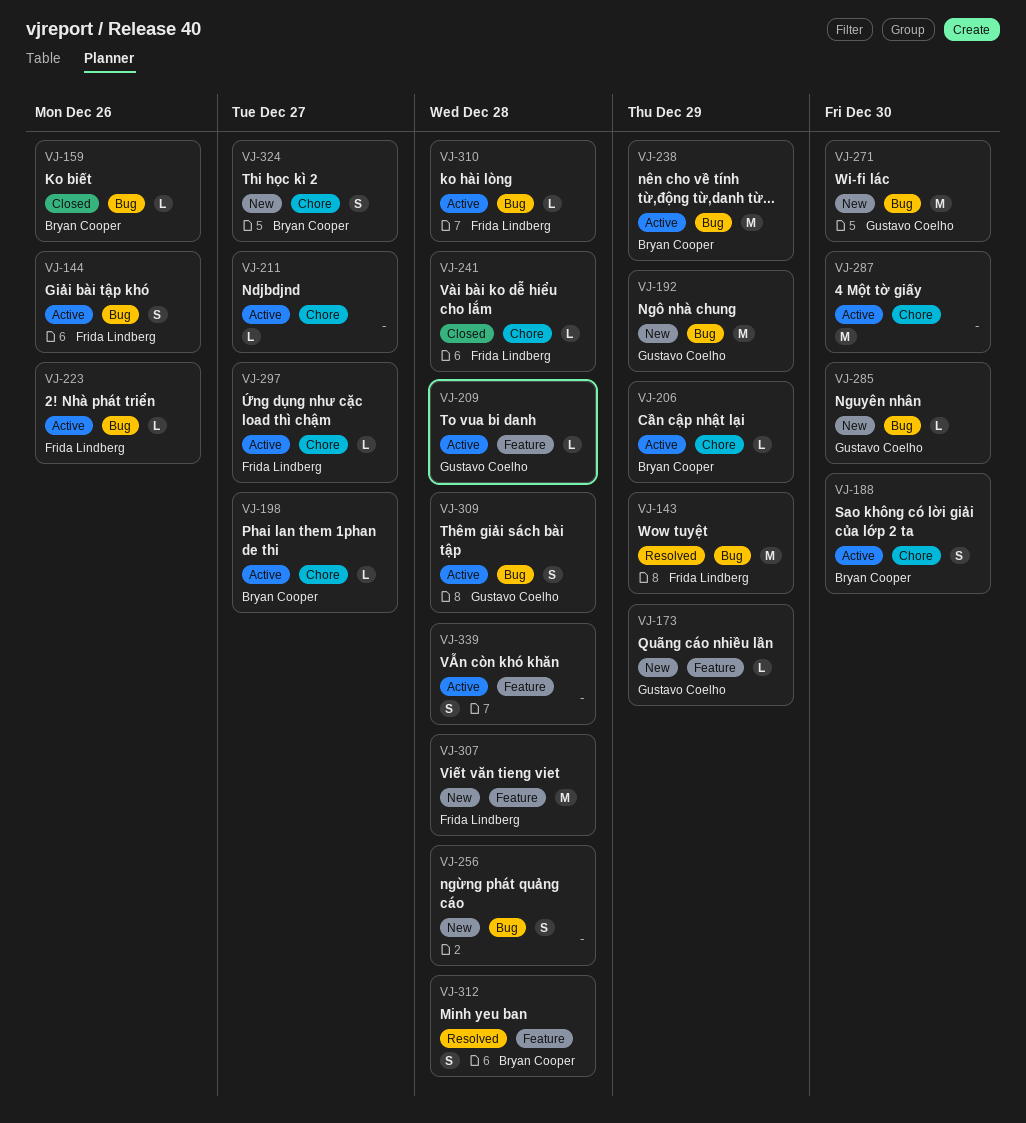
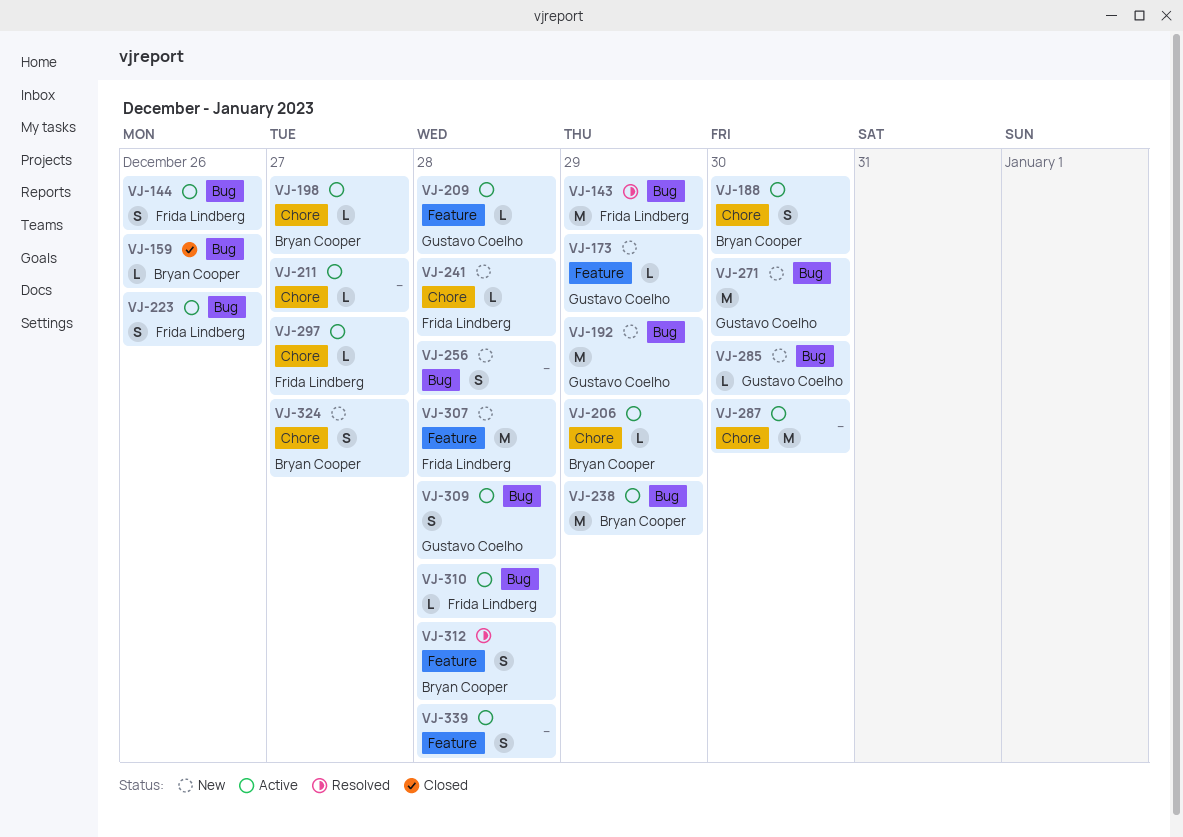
VJ-223, estimate: L -> S
VJ-241, status: Closed -> New

